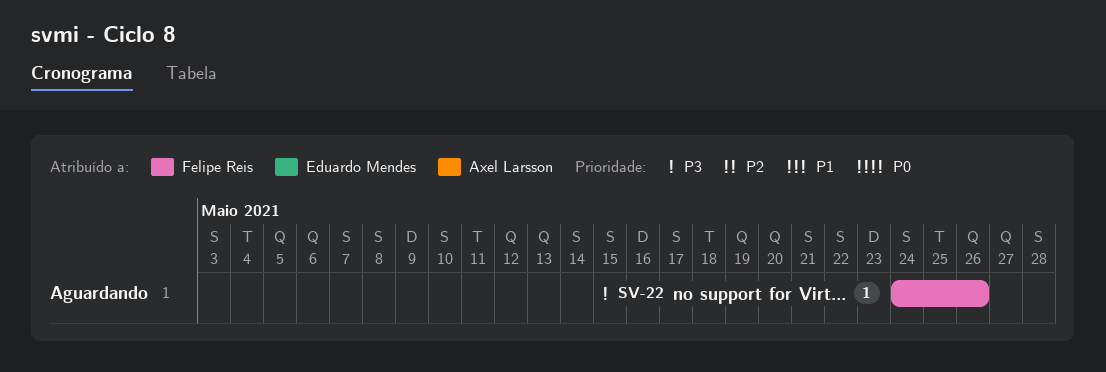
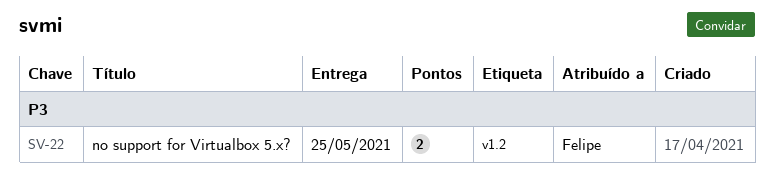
SV-22, estimate: 1 -> 2
SV-22, due: May 26 -> May 25

